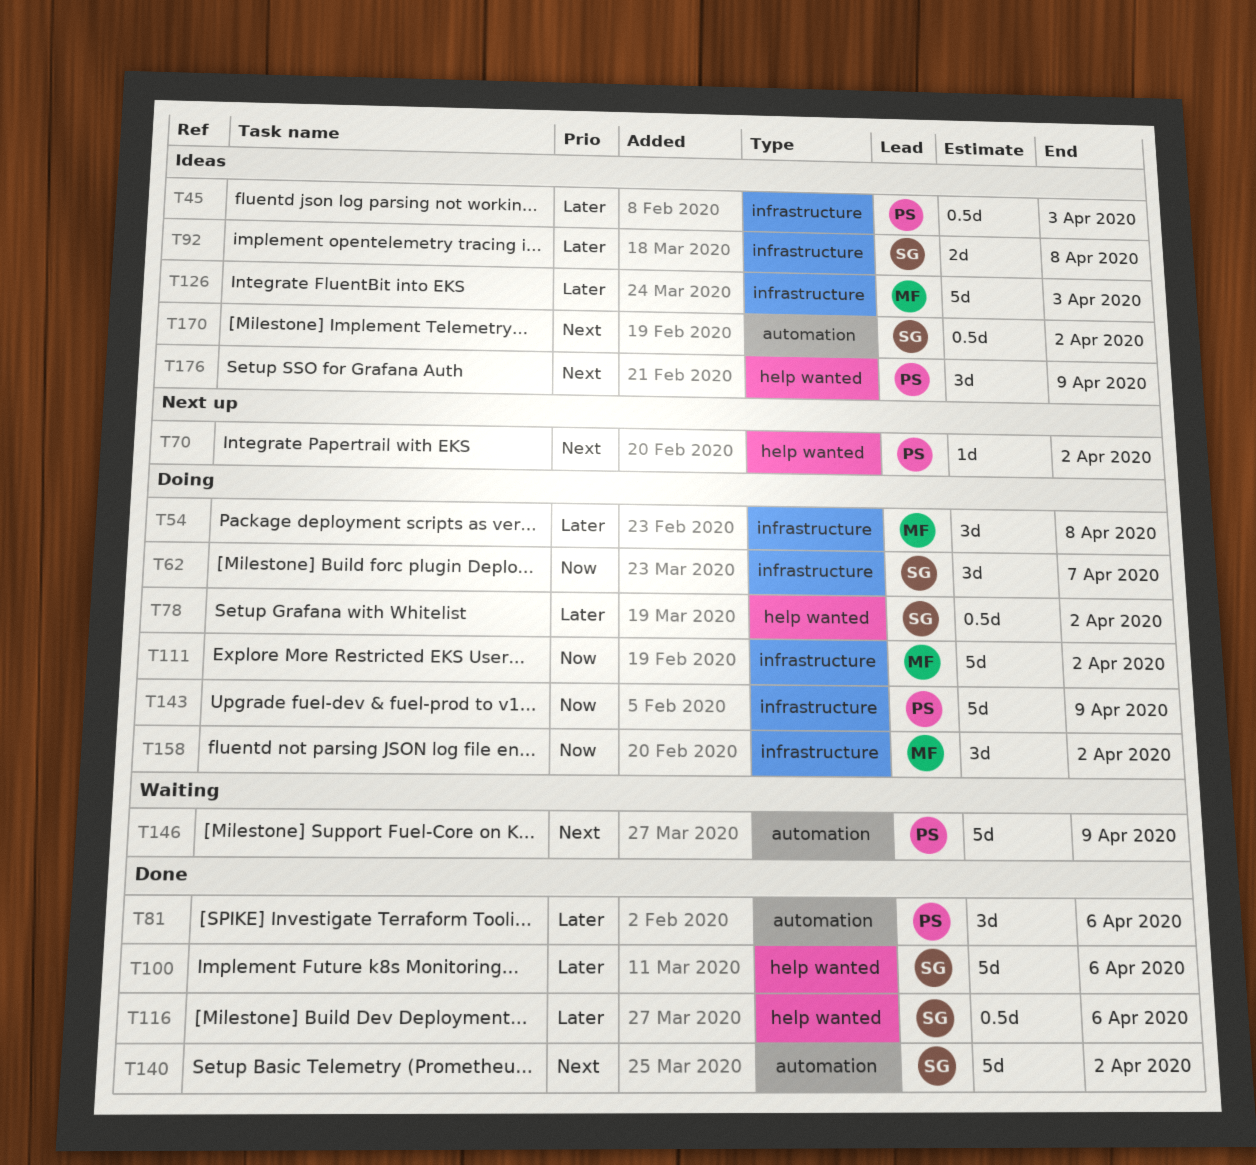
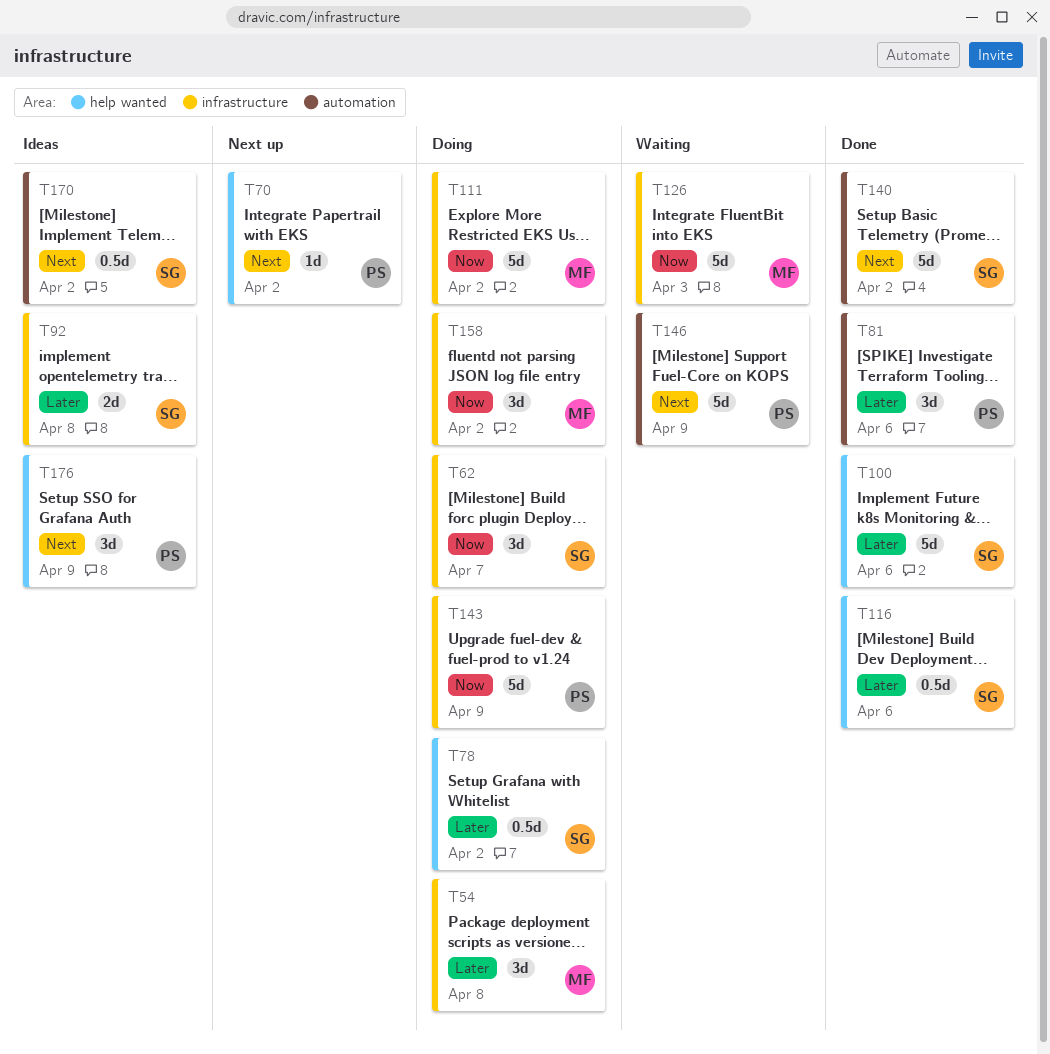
T45: present -> none
T126, status: Ideas -> Waiting
T126, priority: Later -> Now

